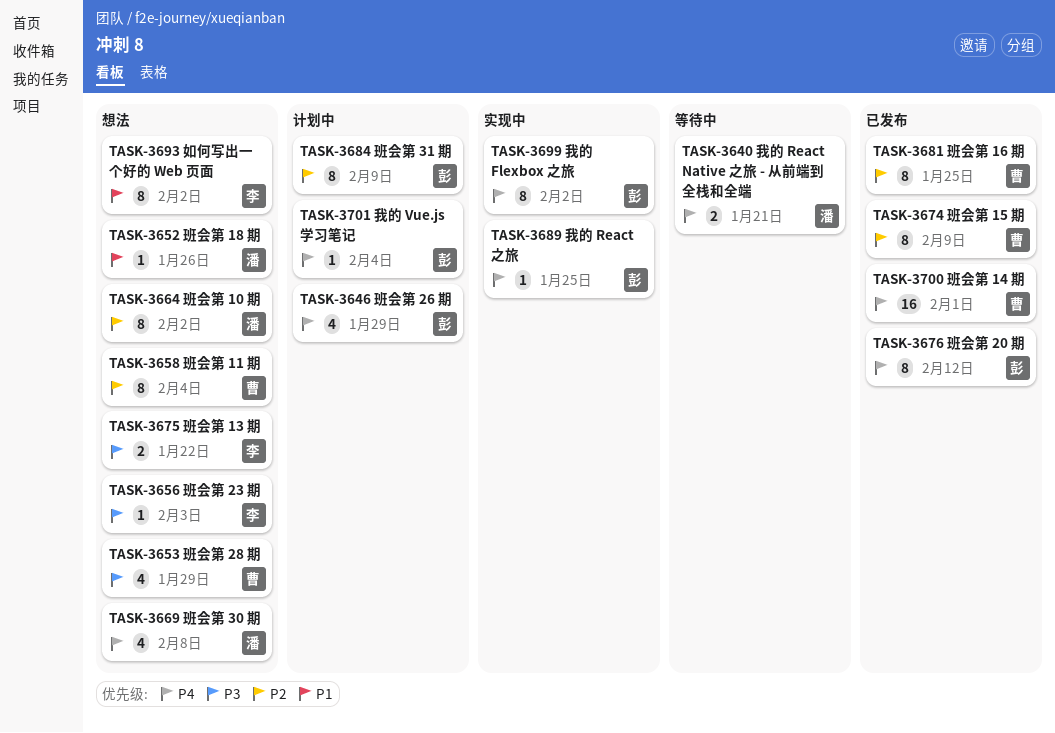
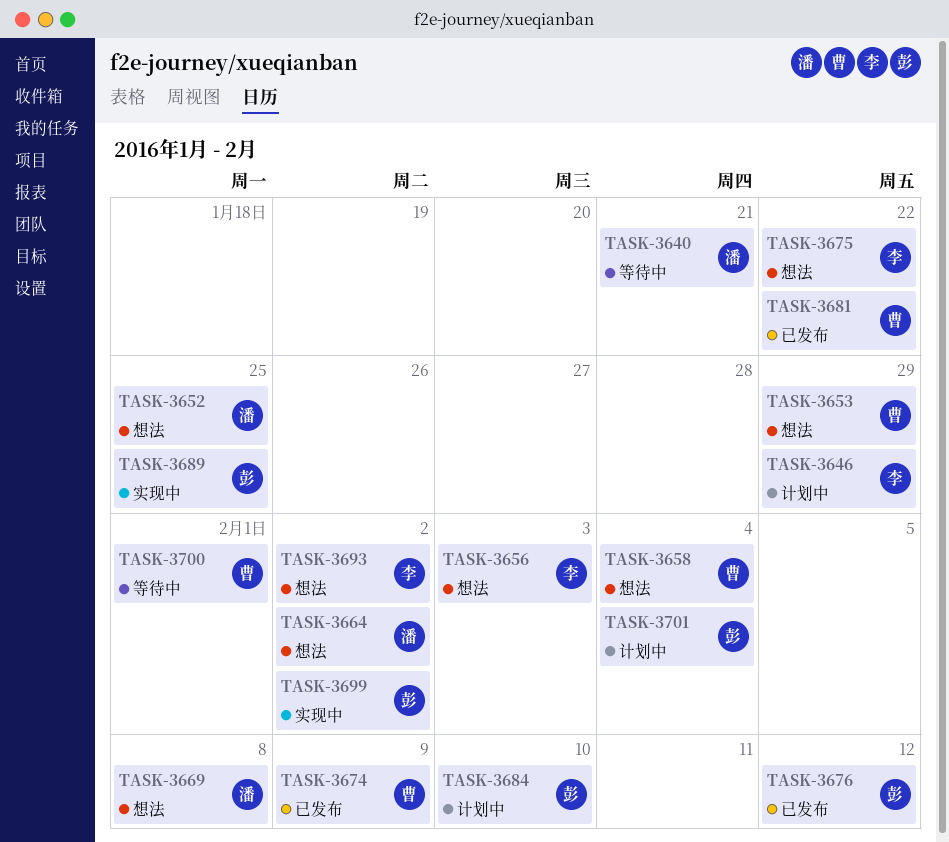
TASK-3646, owner: 彭 -> 李
TASK-3652, due: Jan 26 -> Jan 25
TASK-3681, due: Jan 25 -> Jan 22
TASK-3684, due: Feb 9 -> Feb 10
TASK-3700, status: 已发布 -> 等待中

